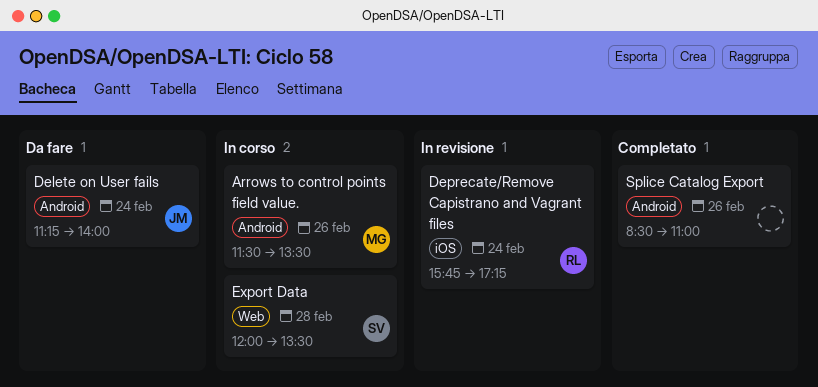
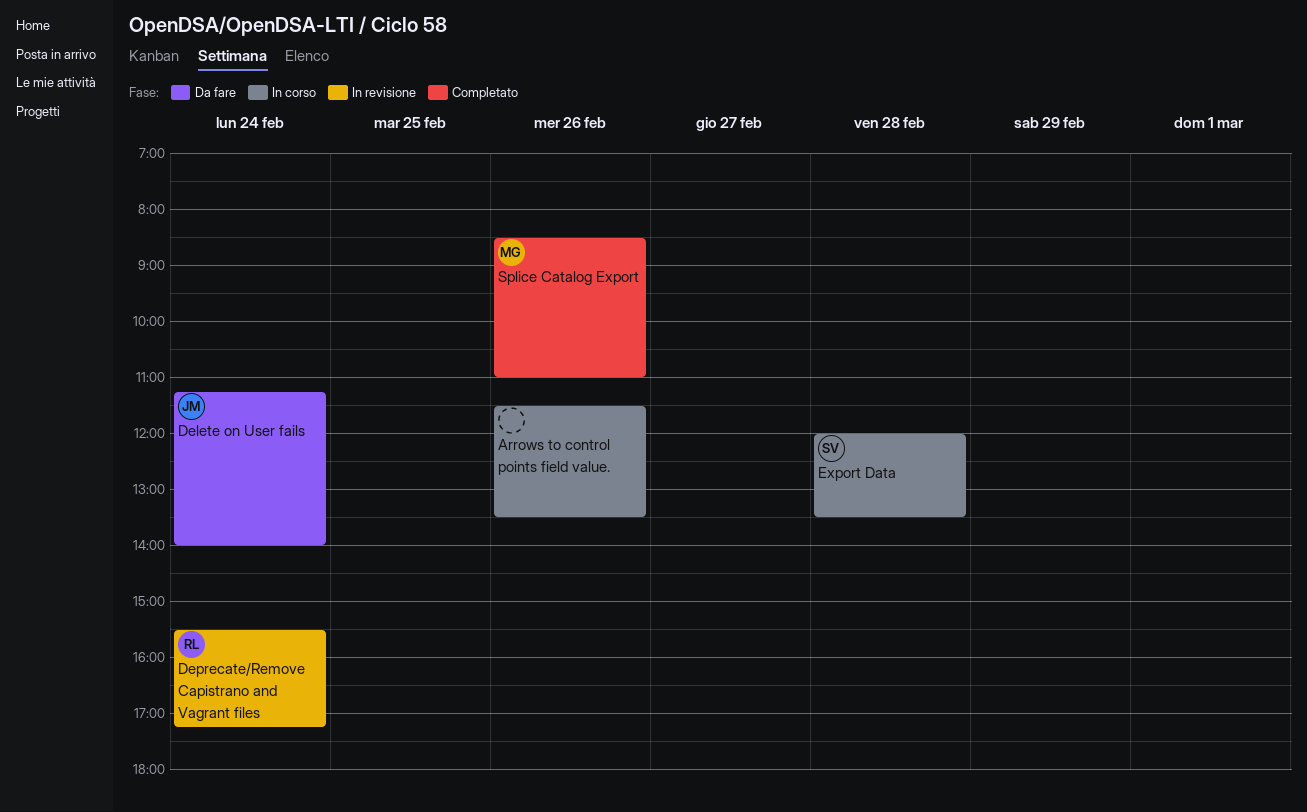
Arrows to control points field value., owner: MG -> none
Deprecate/Remove Capistrano and Vagrant files, begins: 15:45 -> 15:30
Splice Catalog Export, owner: none -> MG

